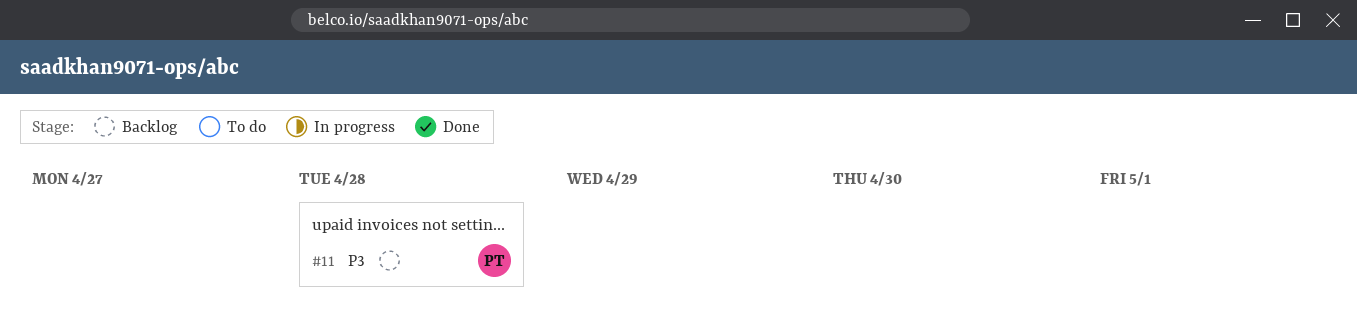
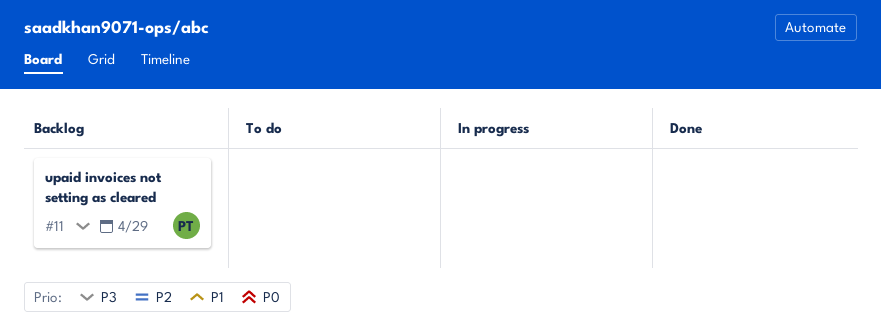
#11, due: Apr 28 -> Apr 29

